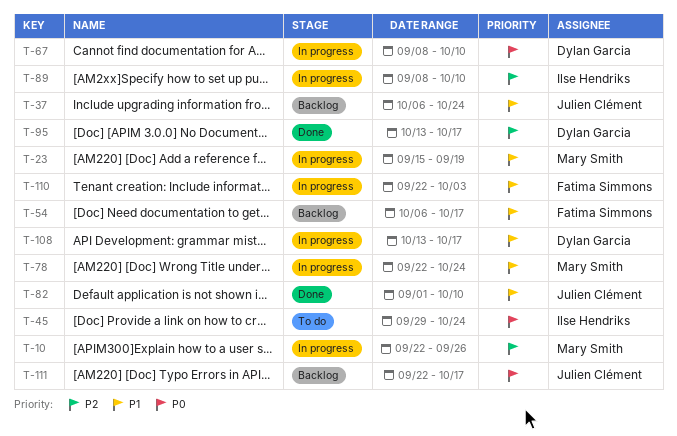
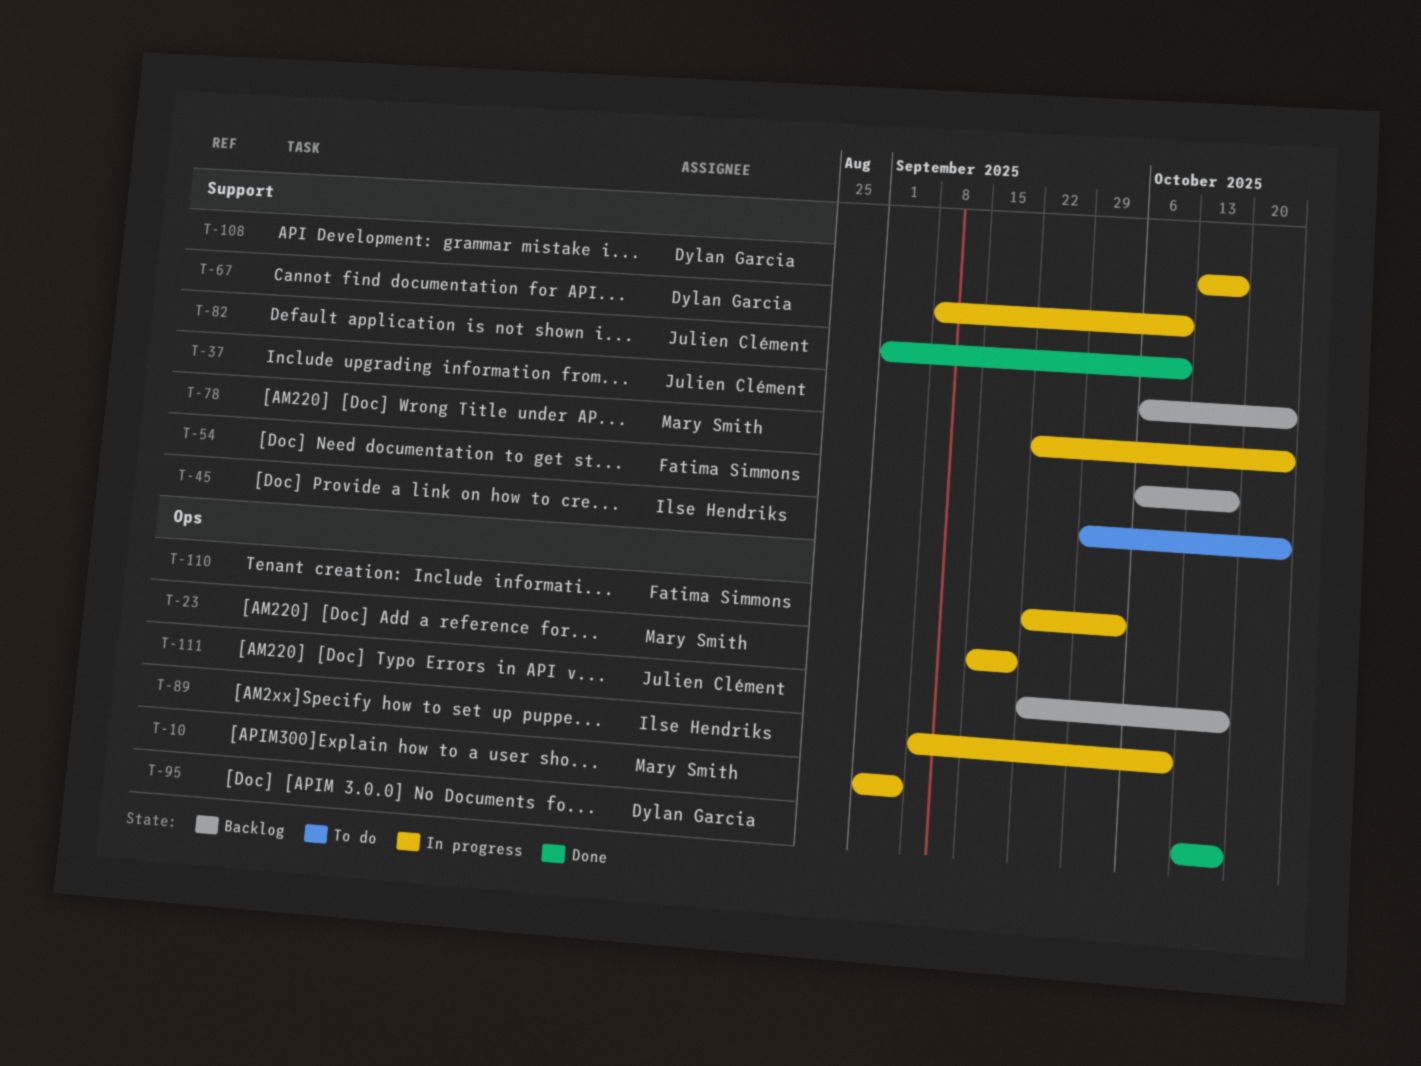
T-10, start: Sep 22 -> Sep 1
T-10, due: Sep 26 -> Sep 5

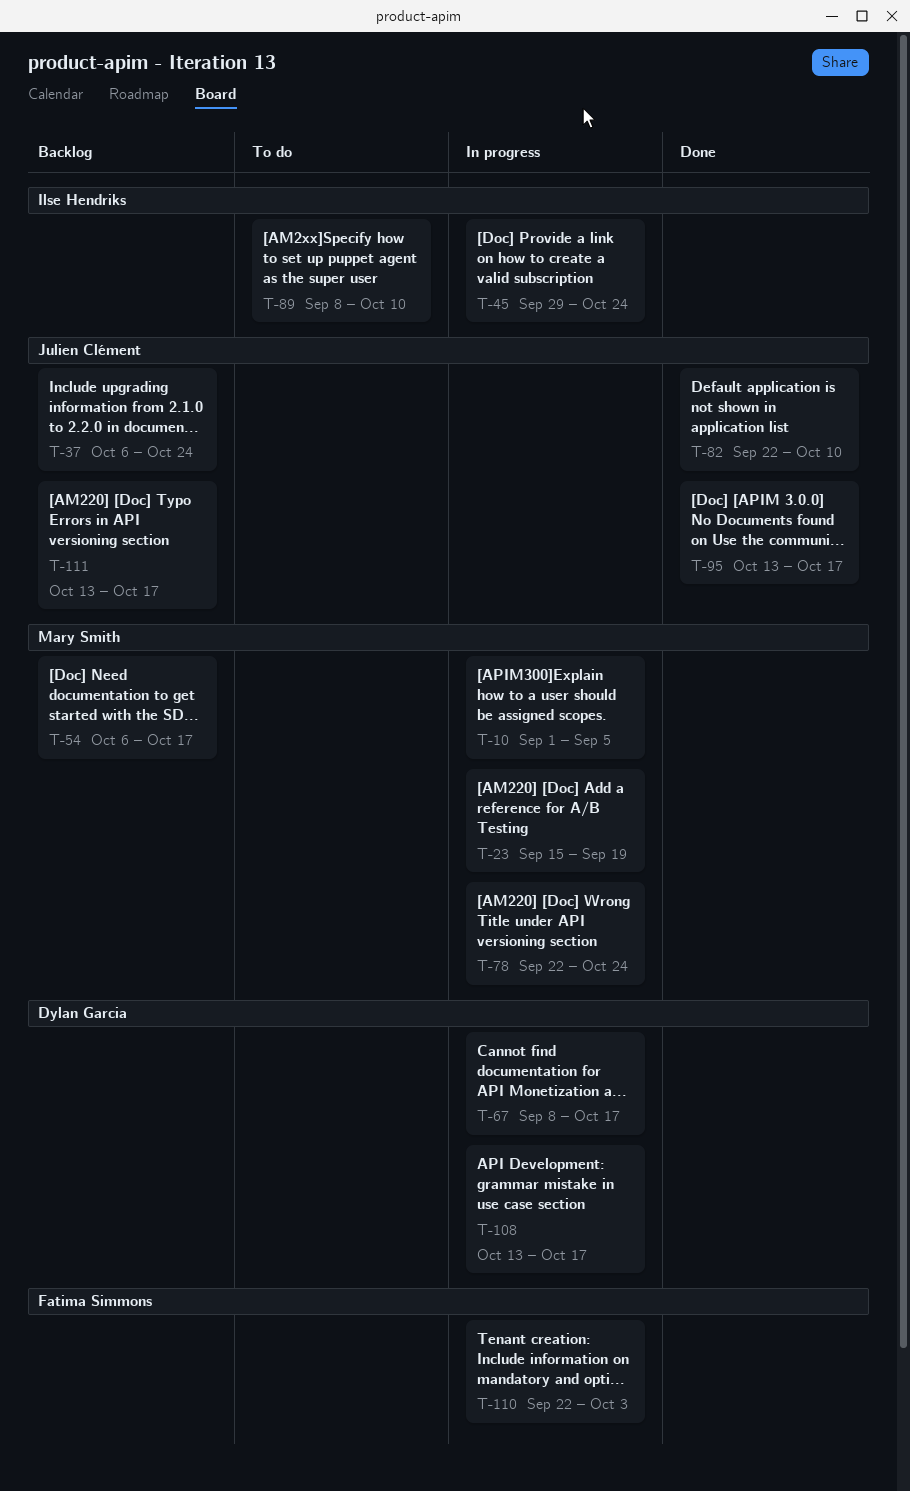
T-45, status: To do -> In progress
T-54, owner: Fatima Simmons -> Mary Smith
T-67, due: Oct 10 -> Oct 17
T-82, start: Sep 1 -> Sep 22
T-89, status: In progress -> To do
T-95, owner: Dylan Garcia -> Julien Clément
T-111, start: Sep 22 -> Oct 13

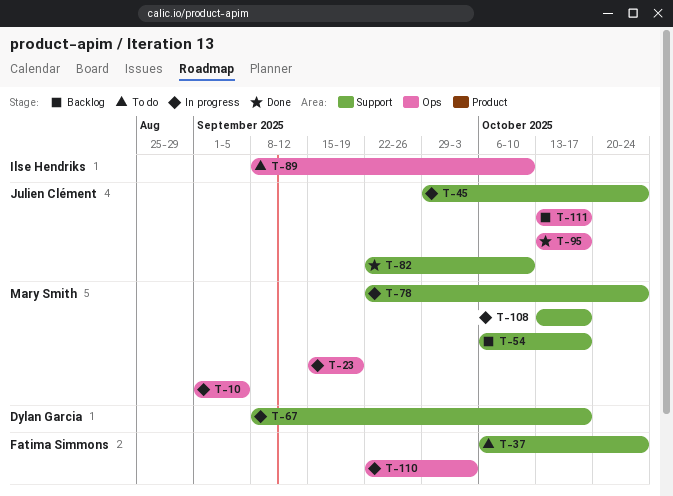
T-37, status: Backlog -> To do
T-37, owner: Julien Clément -> Fatima Simmons
T-45, owner: Ilse Hendriks -> Julien Clément
T-108, owner: Dylan Garcia -> Mary Smith

